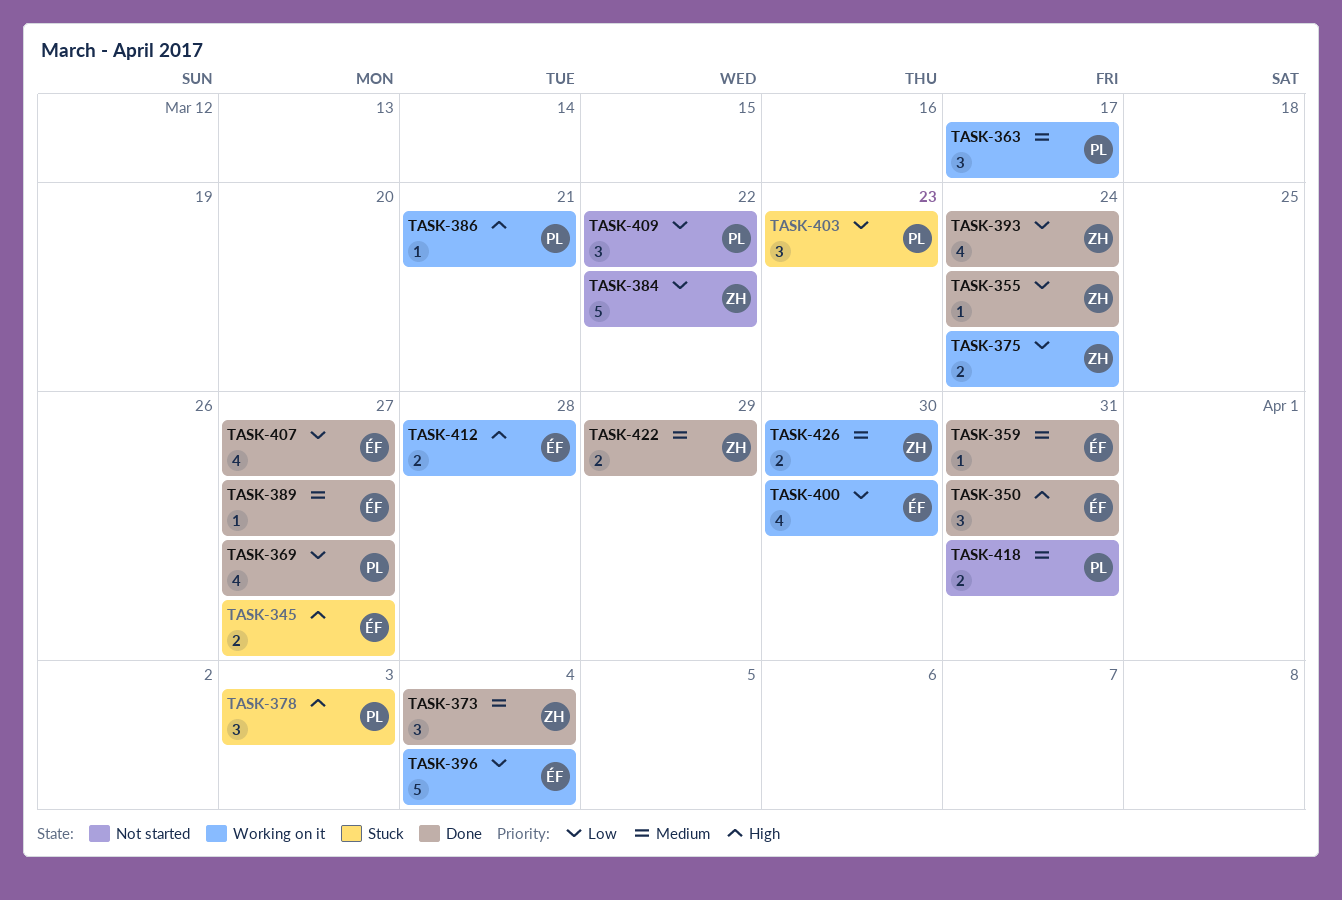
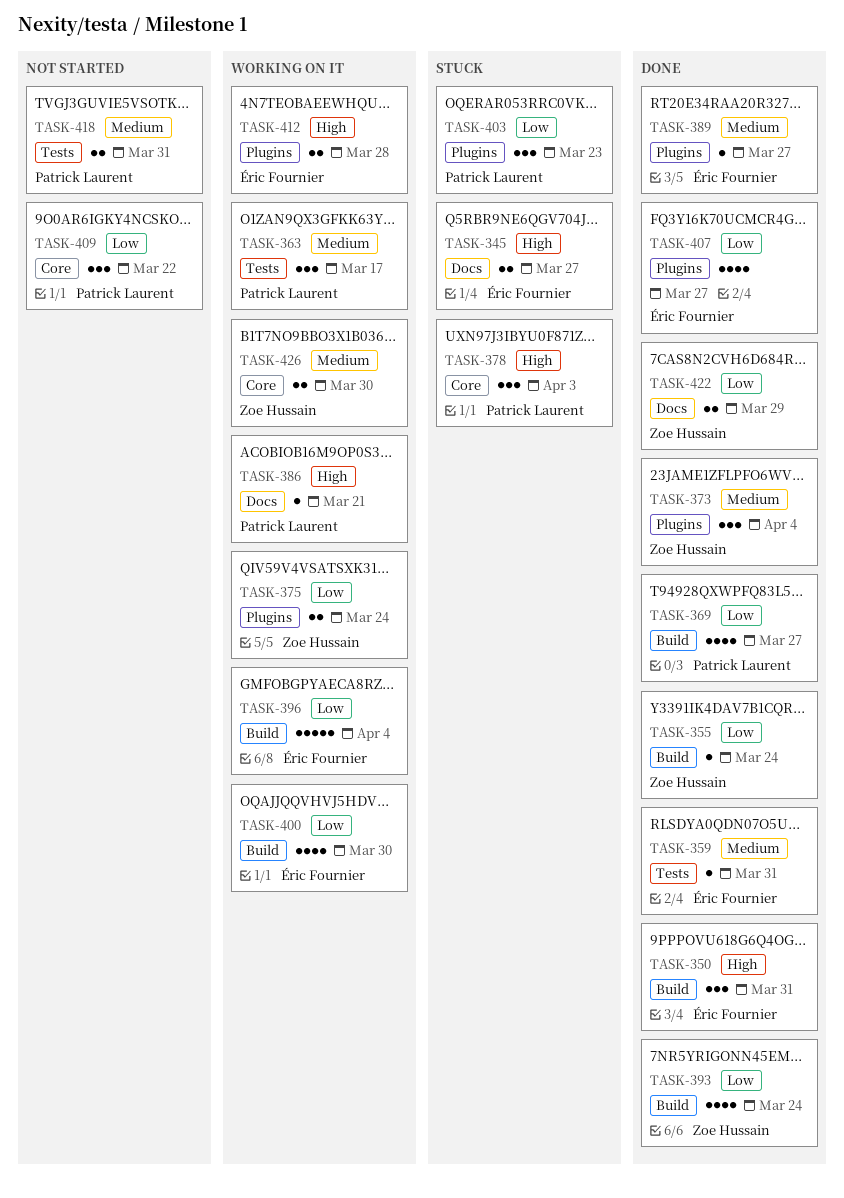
TASK-384: present -> none
TASK-422, priority: Medium -> Low

